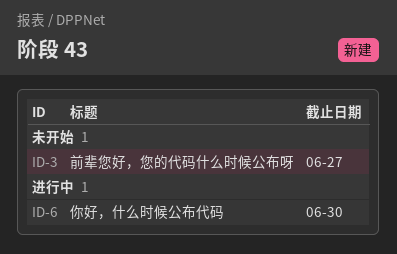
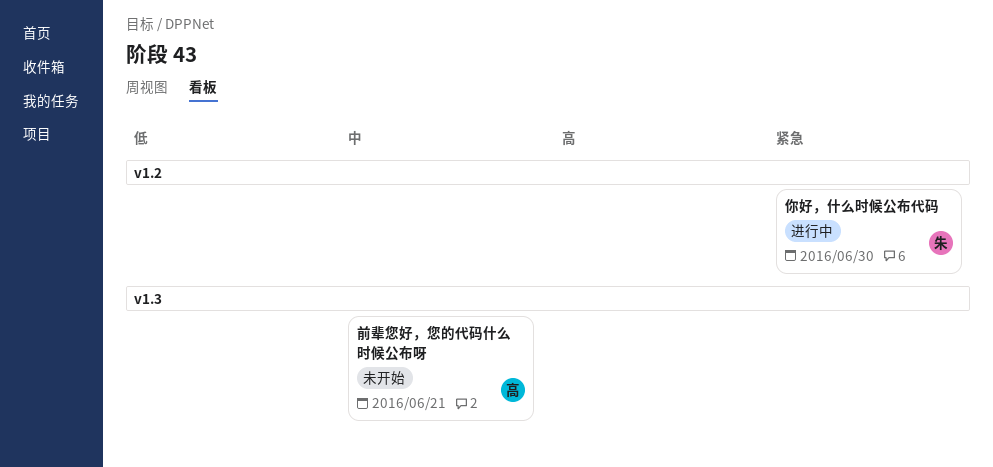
前辈您好，您的代码什么时候公布呀, due: Jun 27 -> Jun 21

